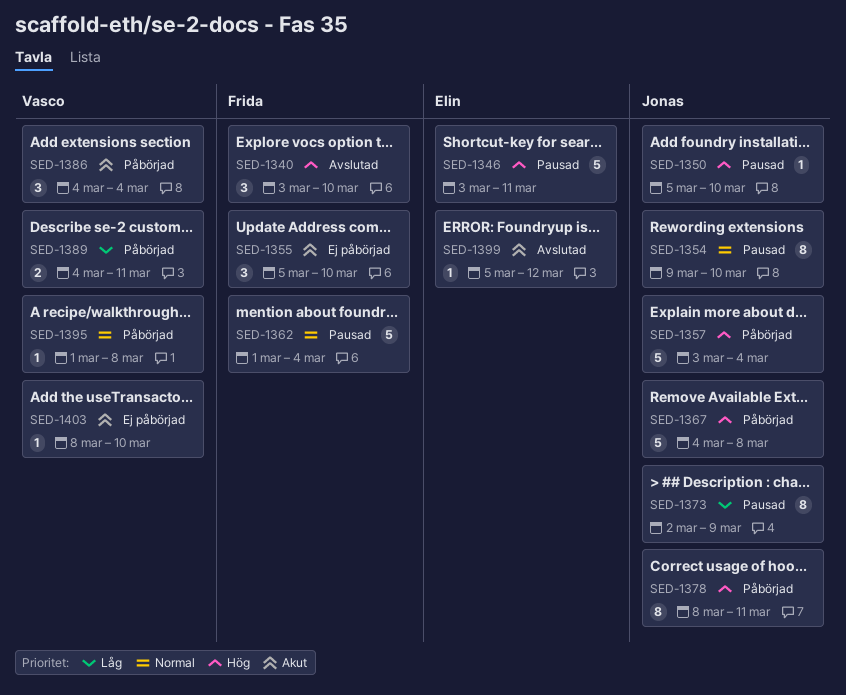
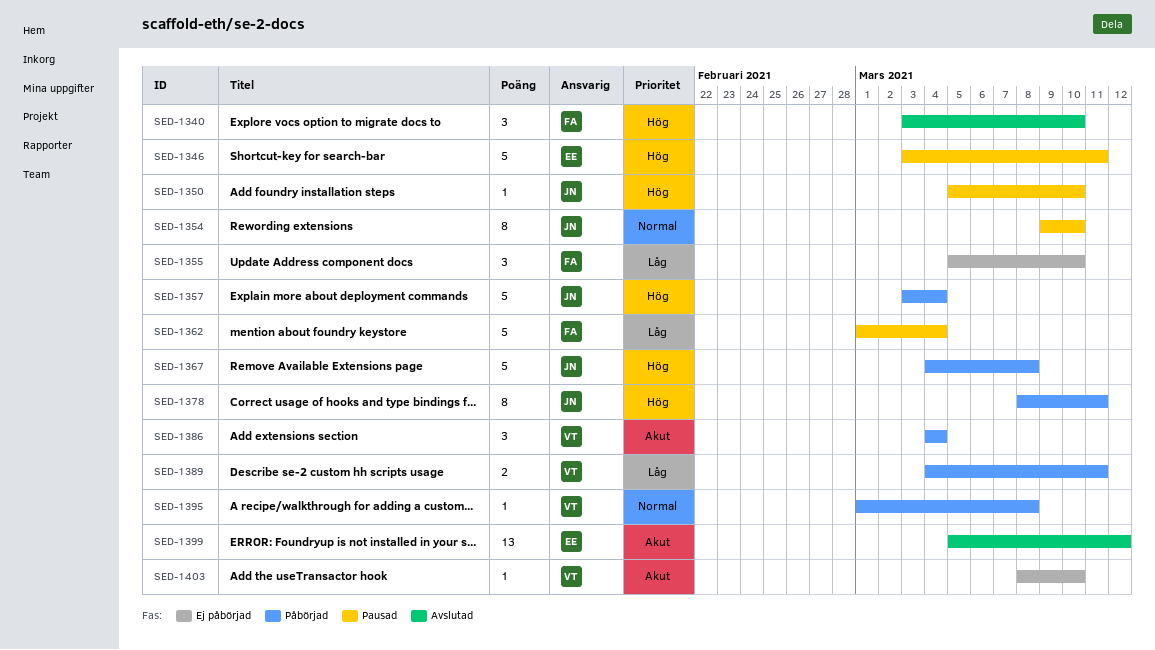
SED-1355, priority: Akut -> Låg
SED-1362, priority: Normal -> Låg
SED-1373: present -> none
SED-1399, estimate: 1 -> 13

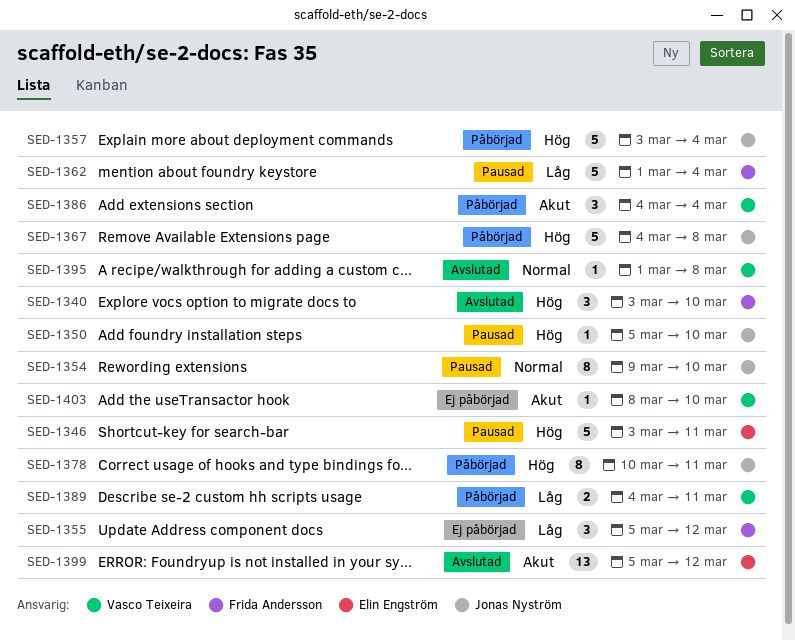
SED-1355, due: Mar 10 -> Mar 12
SED-1378, start: Mar 8 -> Mar 10
SED-1395, status: Påbörjad -> Avslutad

